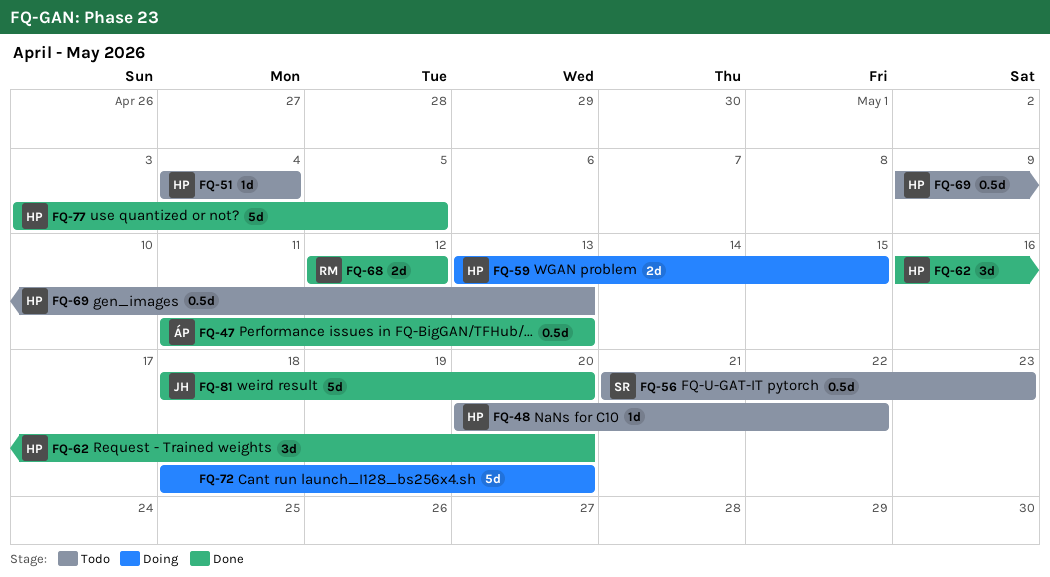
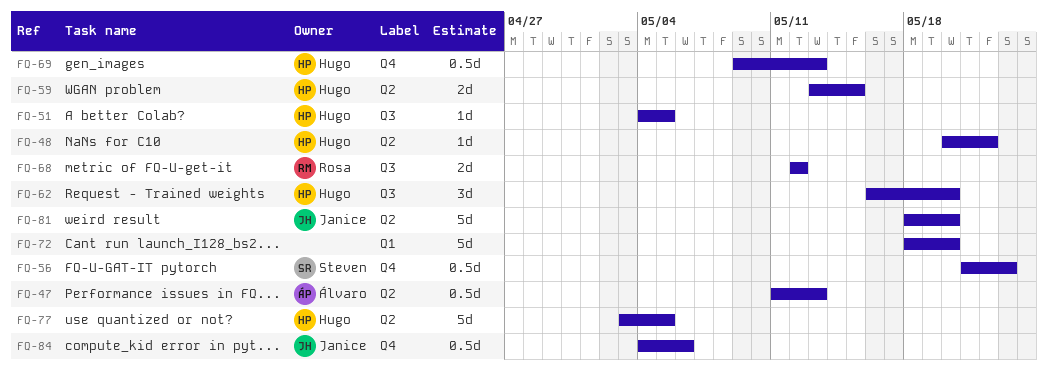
FQ-51, due: May 4 -> May 5
FQ-84: none -> present

